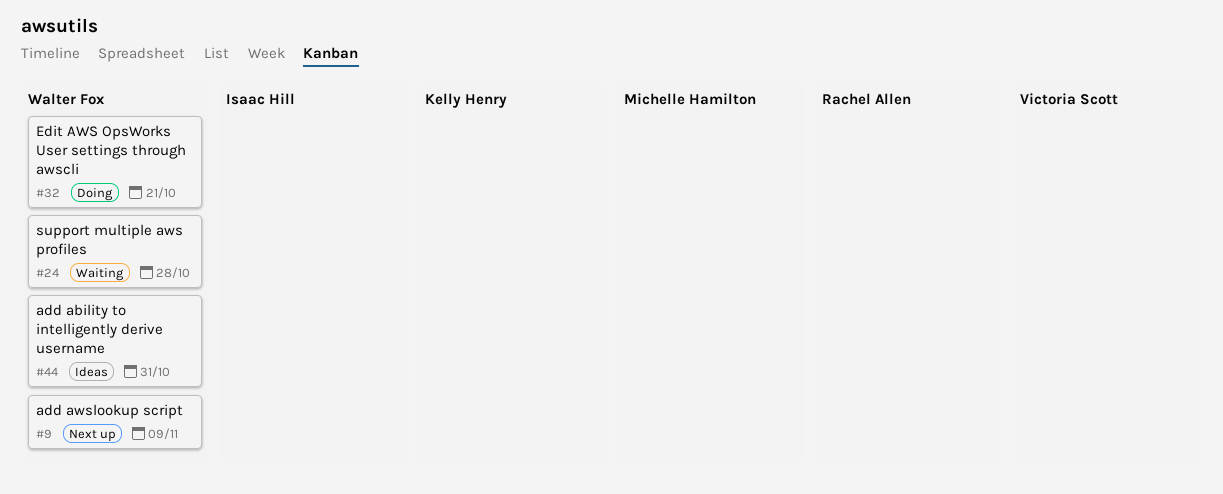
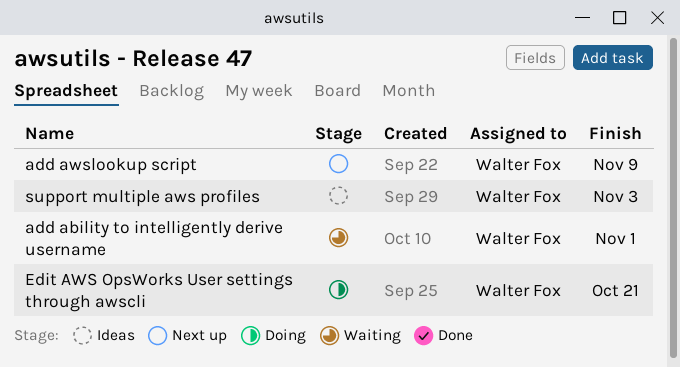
add ability to intelligently derive username, status: Ideas -> Waiting
add ability to intelligently derive username, due: Oct 31 -> Nov 1
support multiple aws profiles, status: Waiting -> Ideas
support multiple aws profiles, due: Oct 28 -> Nov 3

